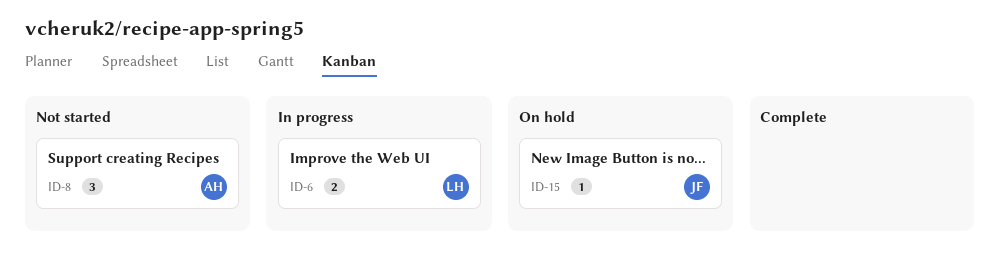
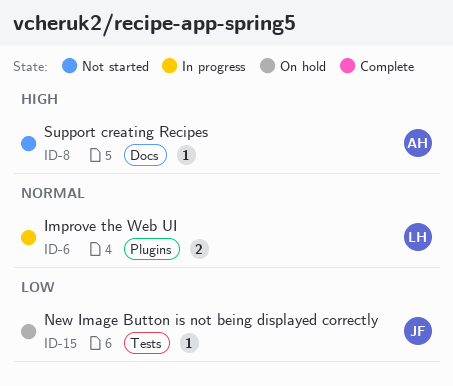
ID-8, estimate: 3 -> 1

